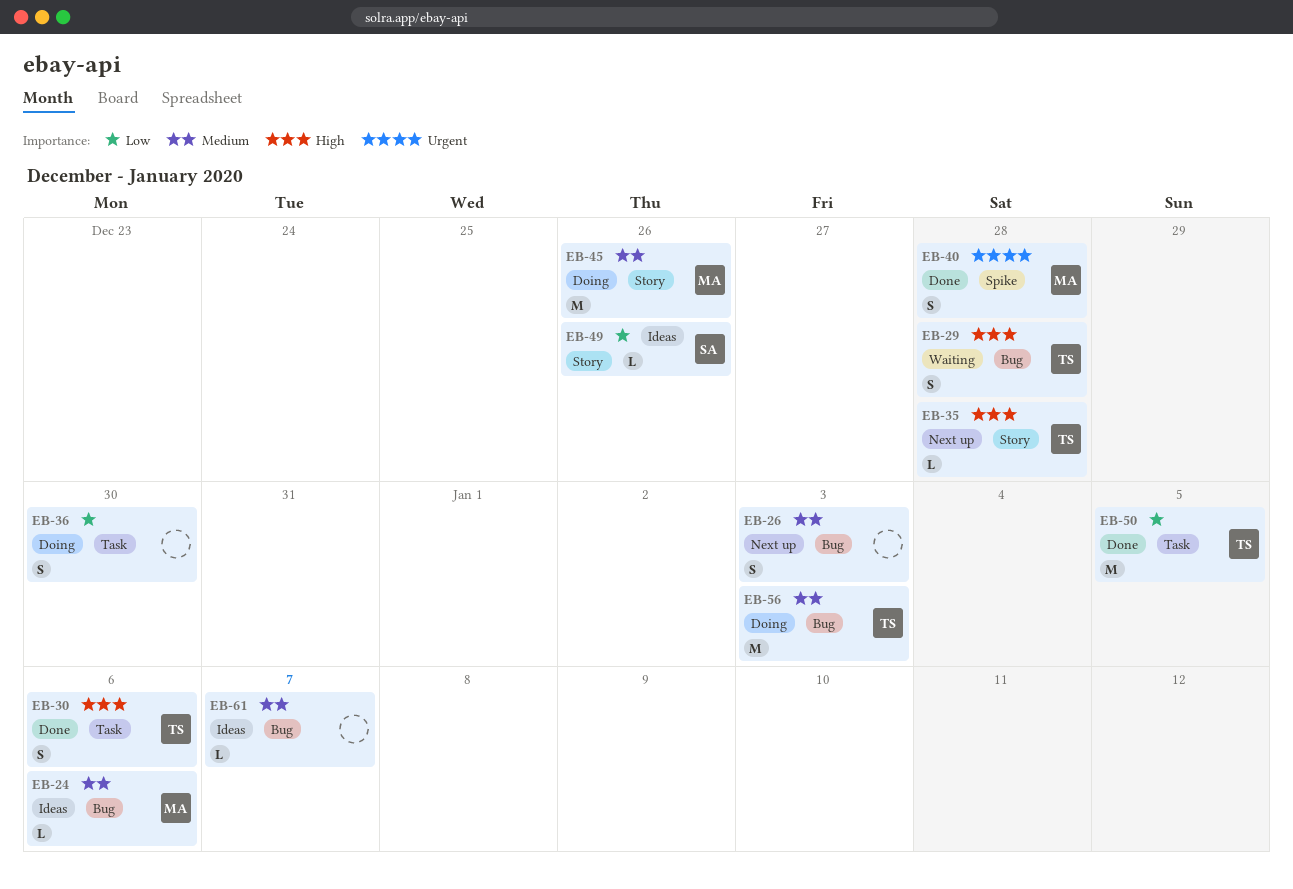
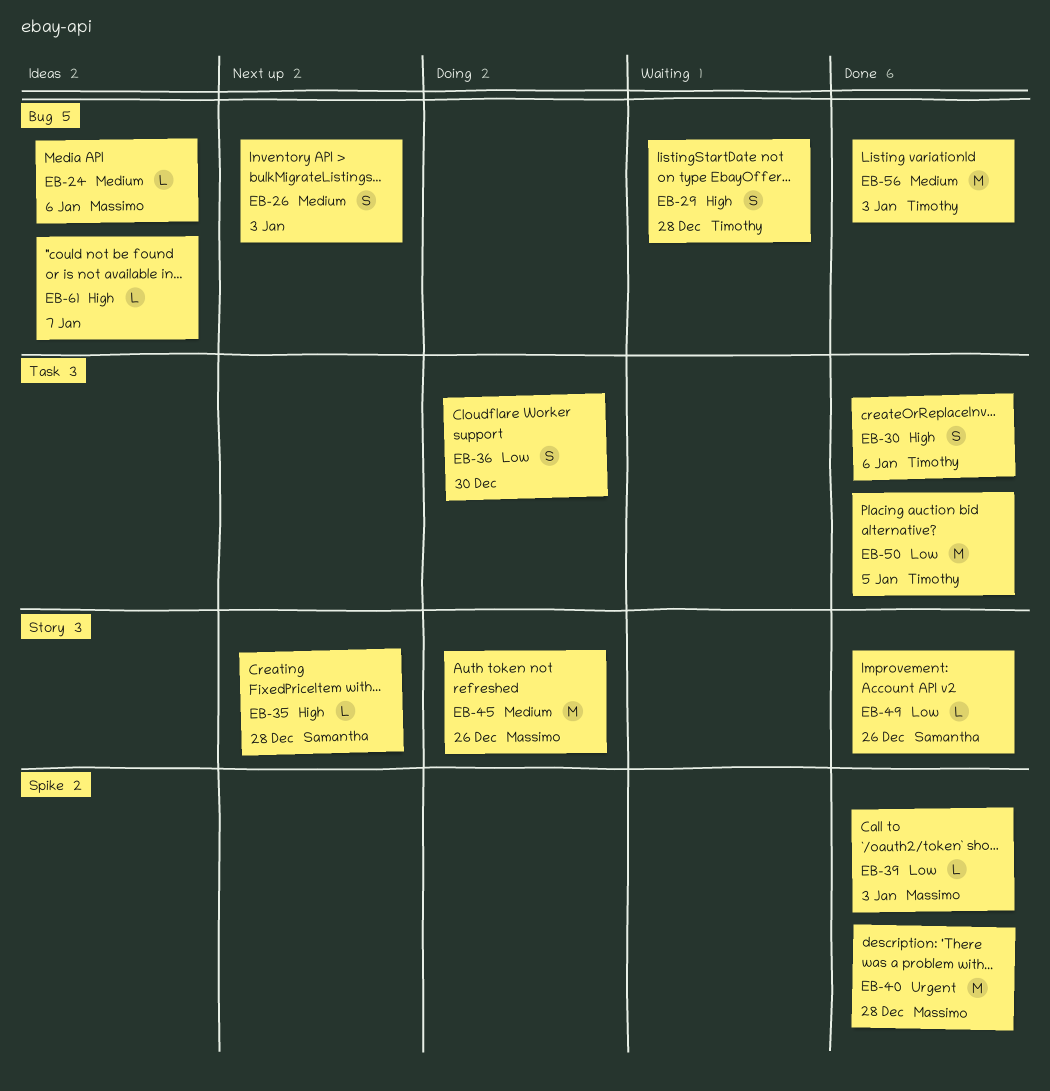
EB-35, owner: Timothy -> Samantha
EB-39: none -> present
EB-40, estimate: S -> M
EB-49, status: Ideas -> Done
EB-56, status: Doing -> Done
EB-61, priority: Medium -> High

